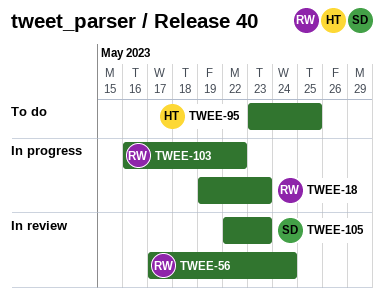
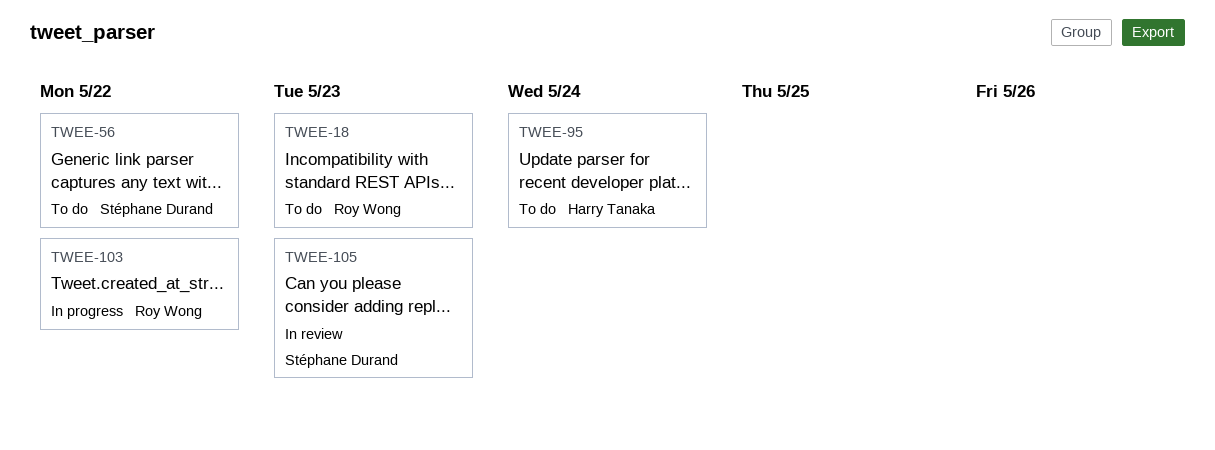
TWEE-18, status: In progress -> To do
TWEE-56, status: In review -> To do
TWEE-56, owner: Roy Wong -> Stéphane Durand
TWEE-56, due: May 24 -> May 22
TWEE-95, due: May 25 -> May 24

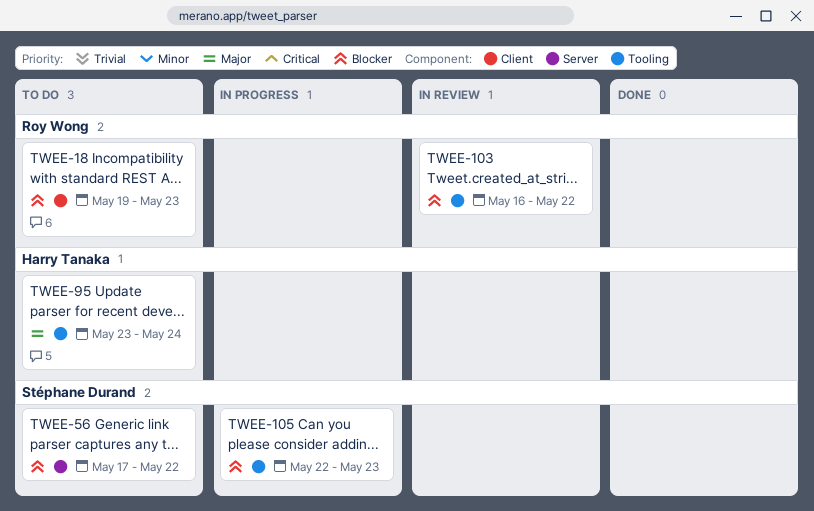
TWEE-103, status: In progress -> In review
TWEE-105, status: In review -> In progress

